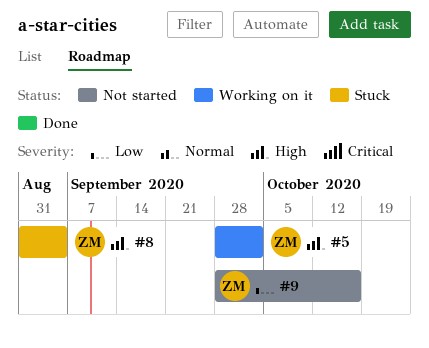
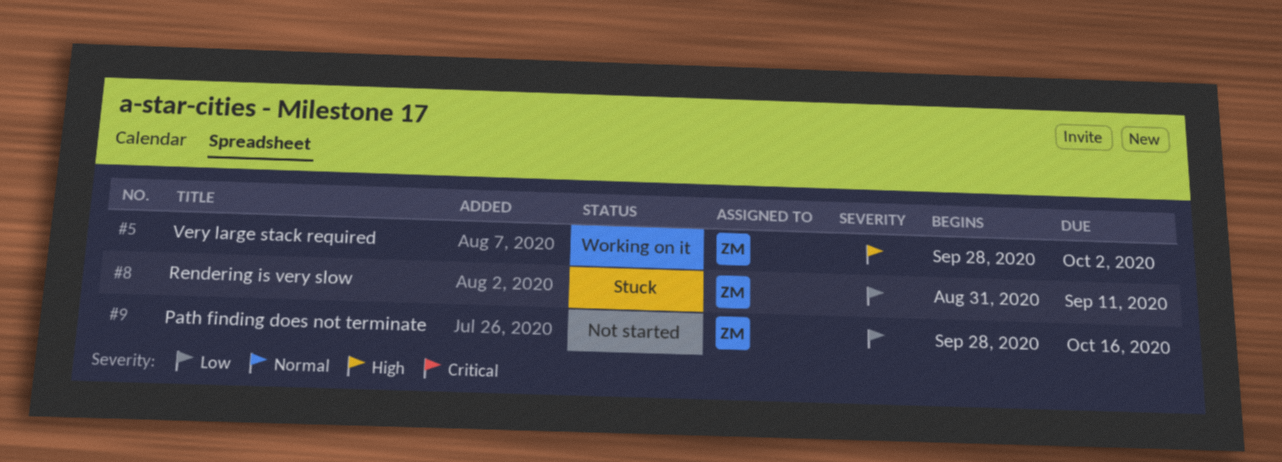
#8, priority: High -> Low
#8, due: Sep 4 -> Sep 11

